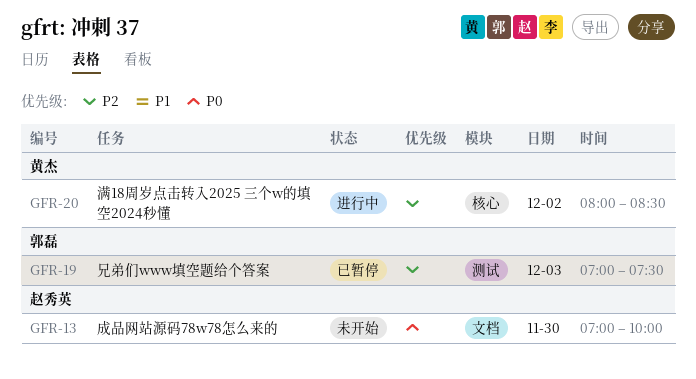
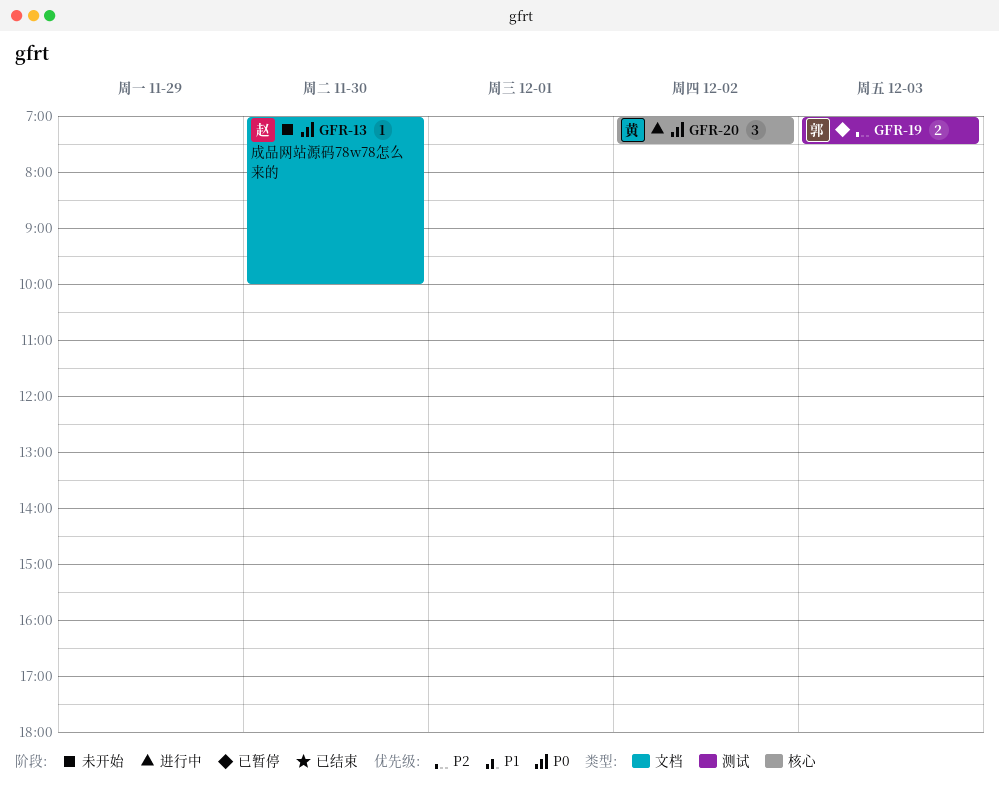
GFR-20, priority: P2 -> P0
GFR-20, begins: 08:00 -> 07:00
GFR-20, ends: 08:30 -> 07:30

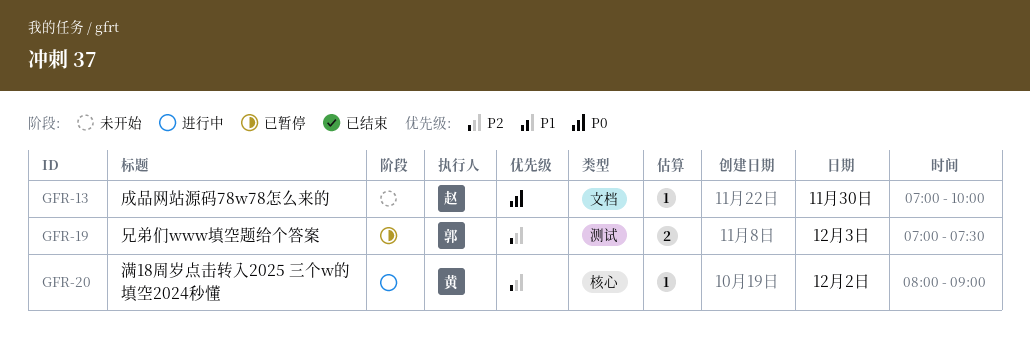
GFR-20, priority: P0 -> P2
GFR-20, estimate: 3 -> 1
GFR-20, begins: 07:00 -> 08:00
GFR-20, ends: 07:30 -> 09:00

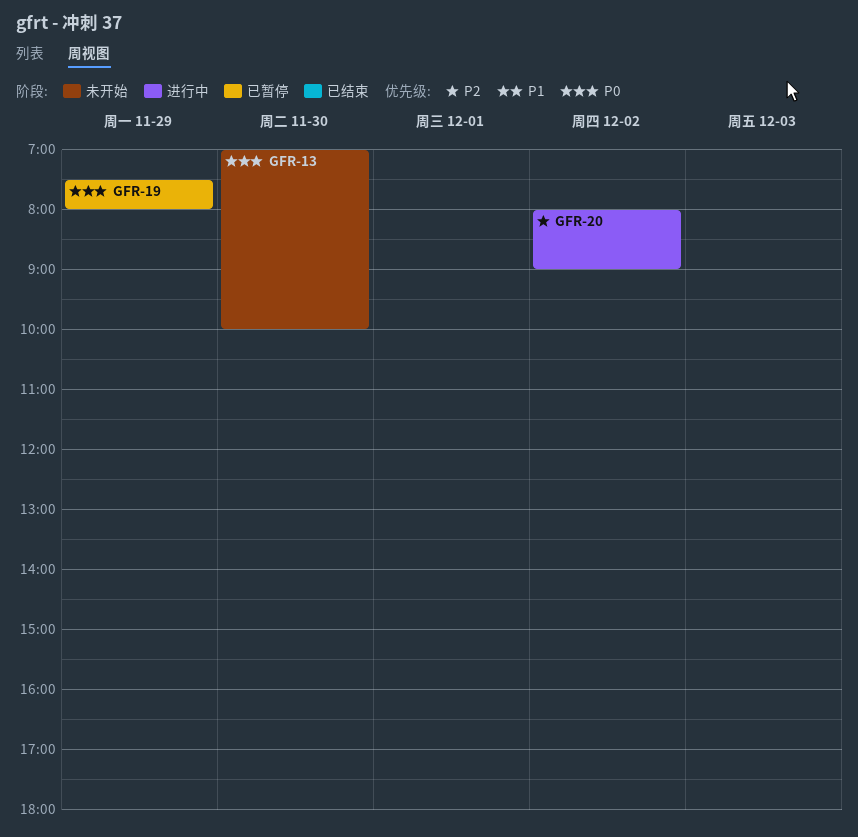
GFR-19, priority: P2 -> P0
GFR-19, day: Dec 3 -> Nov 29
GFR-19, begins: 07:00 -> 07:30
GFR-19, ends: 07:30 -> 08:00

